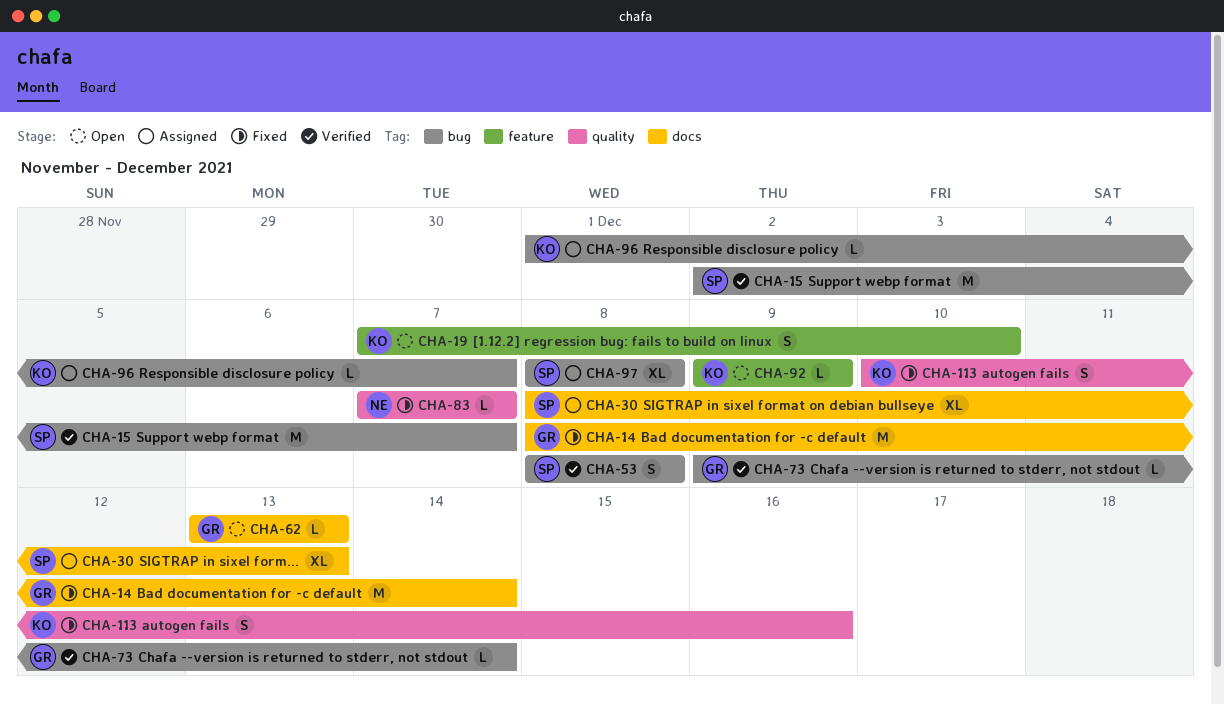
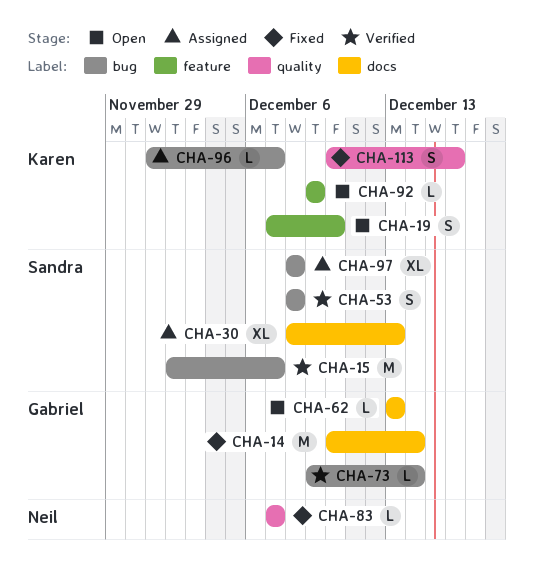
CHA-14, start: Dec 8 -> Dec 10

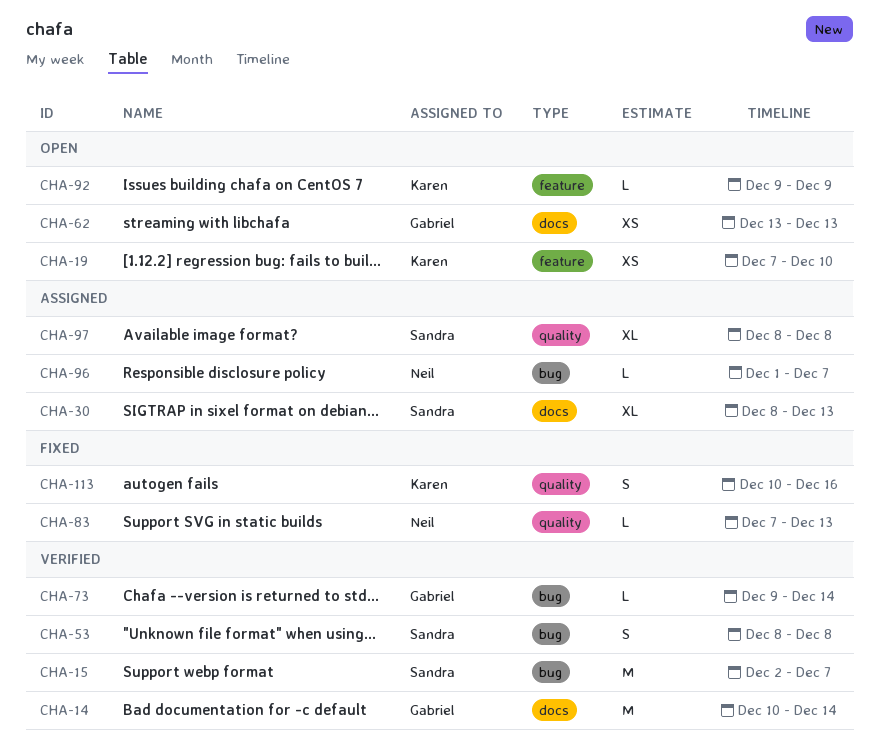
CHA-14, status: Fixed -> Verified
CHA-19, estimate: S -> XS
CHA-62, estimate: L -> XS
CHA-83, due: Dec 7 -> Dec 13
CHA-96, owner: Karen -> Neil
CHA-97, label: bug -> quality

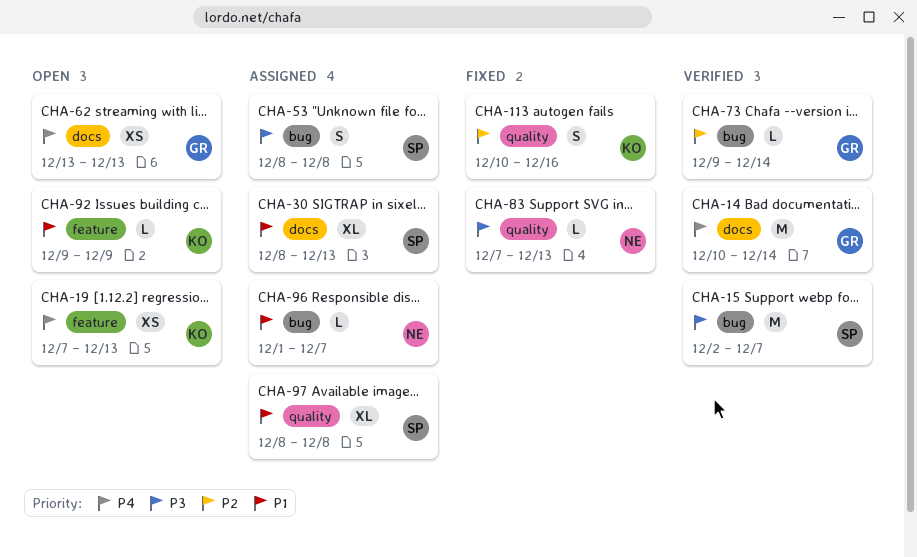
CHA-19, due: Dec 10 -> Dec 13
CHA-53, status: Verified -> Assigned

